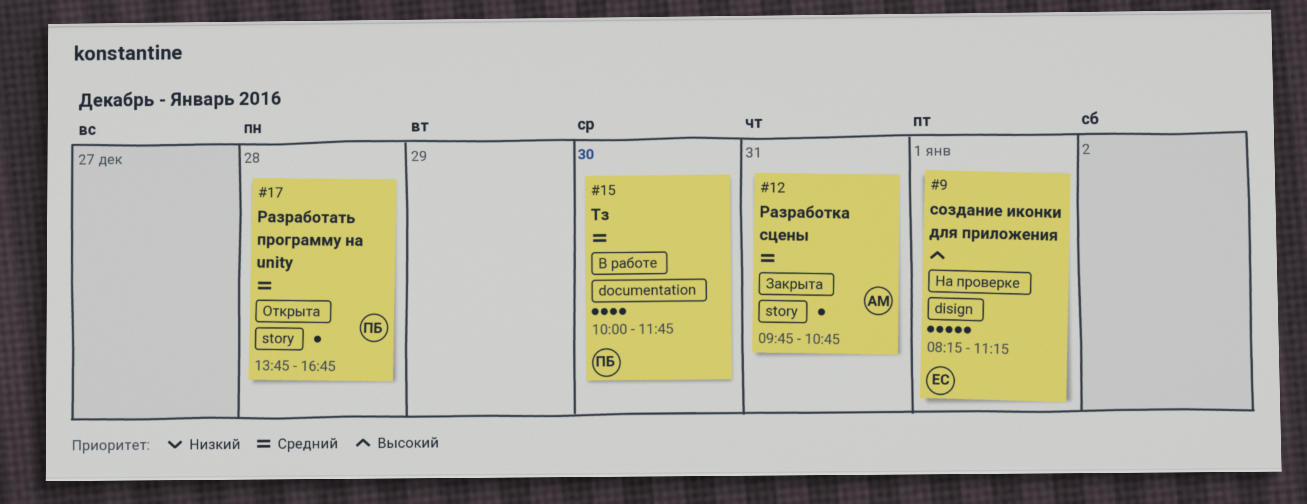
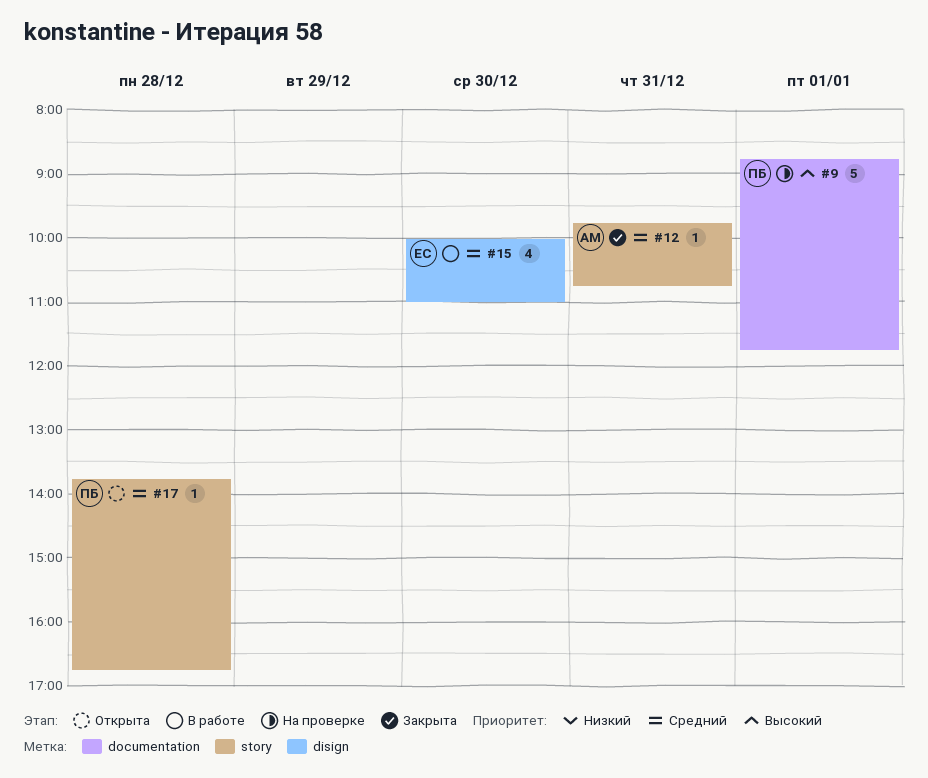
#9, owner: ЕС -> ПБ
#9, label: disign -> documentation
#9, begins: 08:15 -> 08:45
#9, ends: 11:15 -> 11:45
#15, owner: ПБ -> ЕС
#15, label: documentation -> disign
#15, ends: 11:45 -> 11:00

